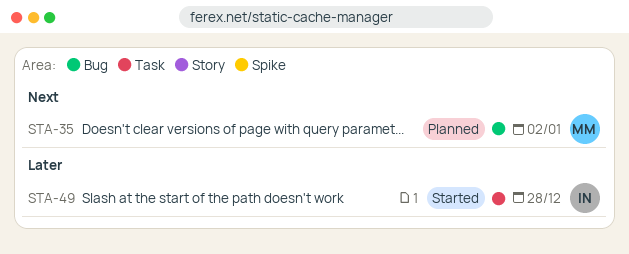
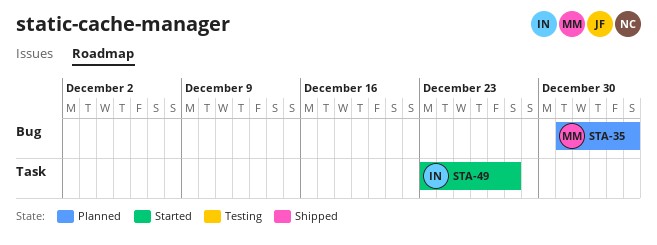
STA-35, due: Jan 2 -> Jan 4

